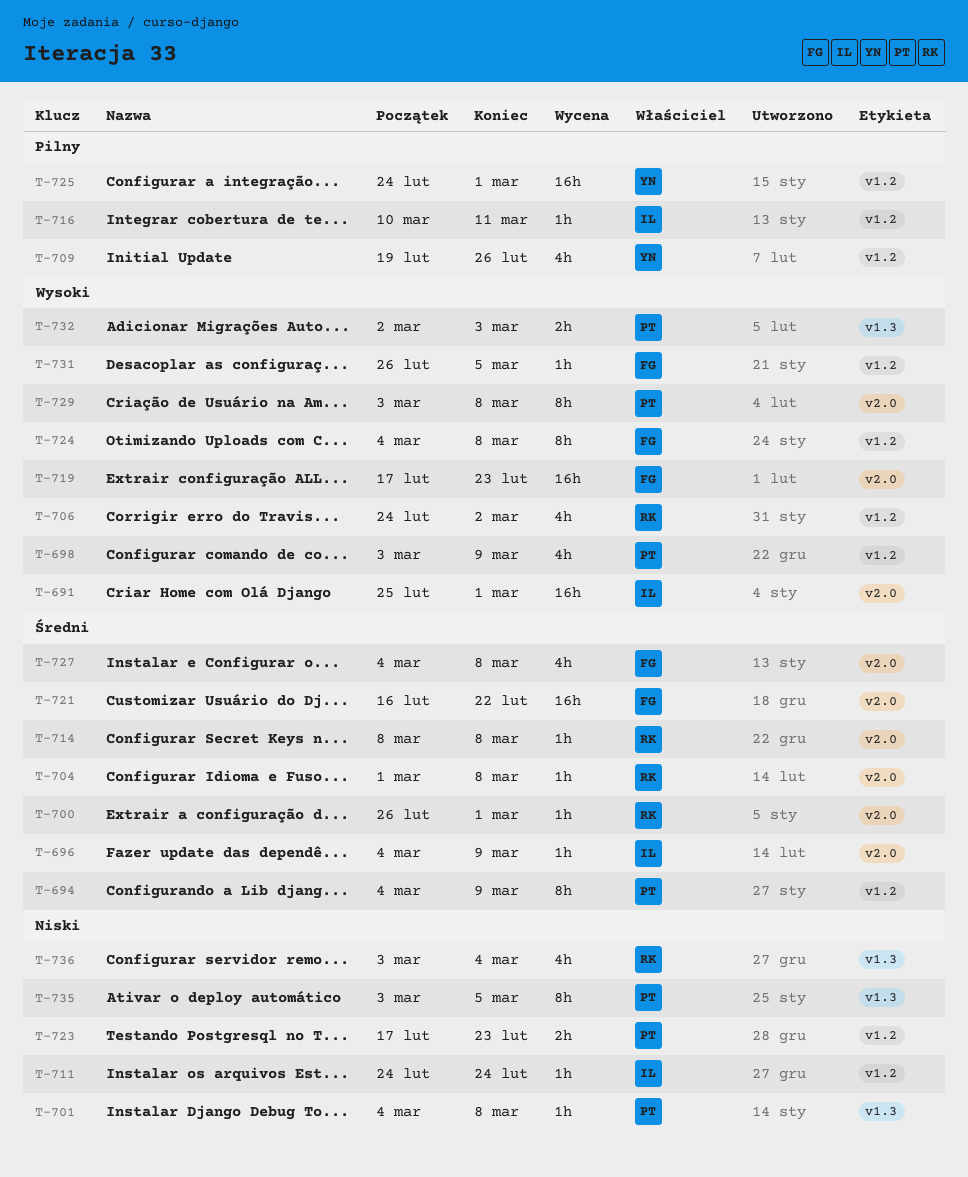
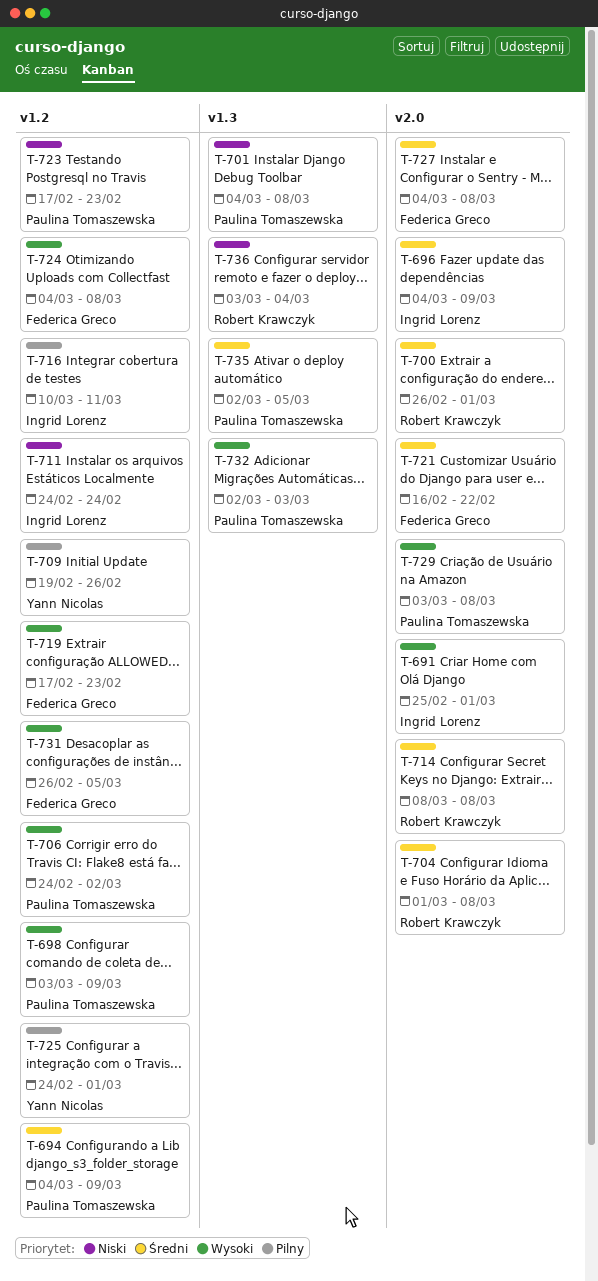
T-706, owner: Robert Krawczyk -> Paulina Tomaszewska
T-719, label: v2.0 -> v1.2
T-735, priority: Niski -> Średni
T-735, start: Mar 3 -> Mar 2

